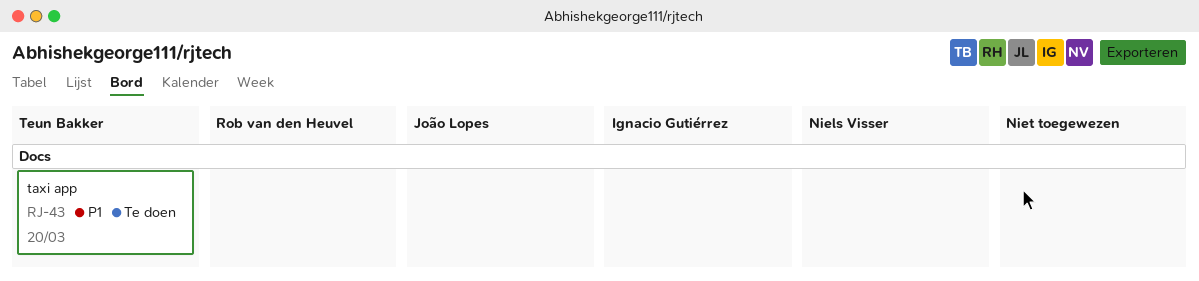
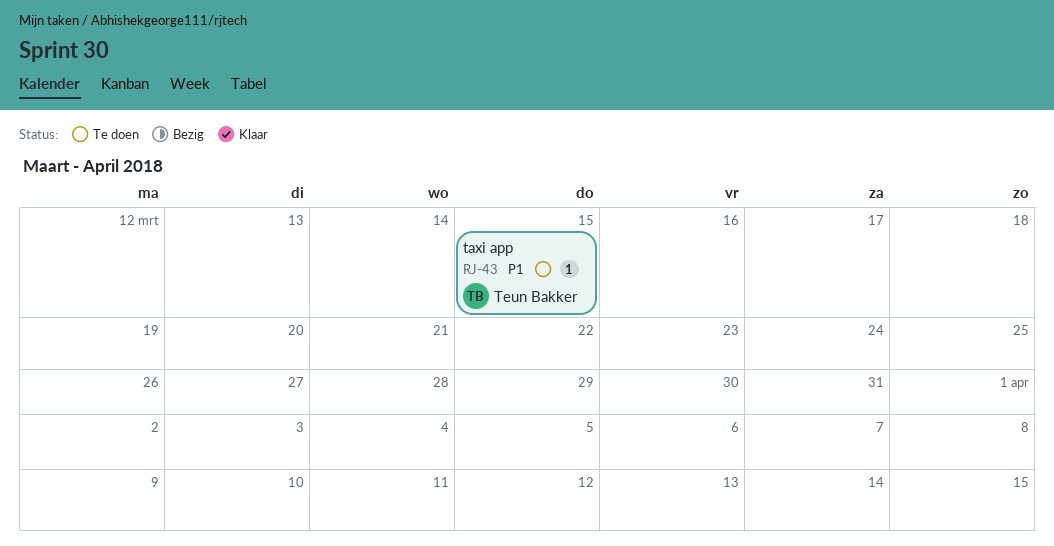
RJ-43, due: Mar 20 -> Mar 15

